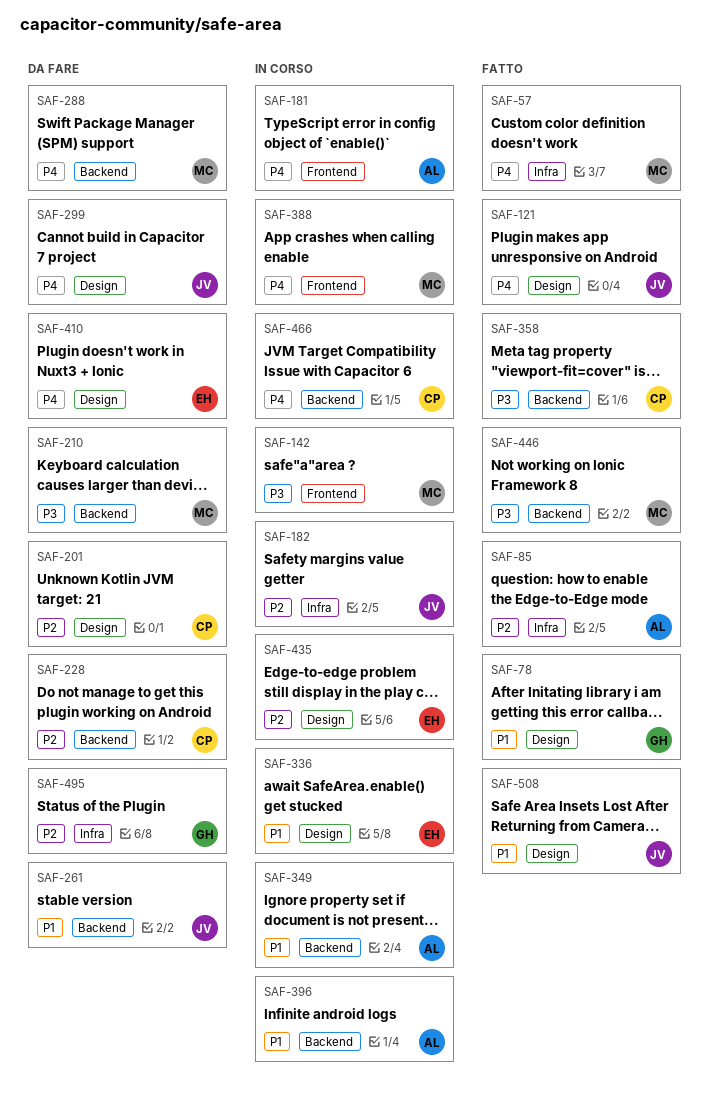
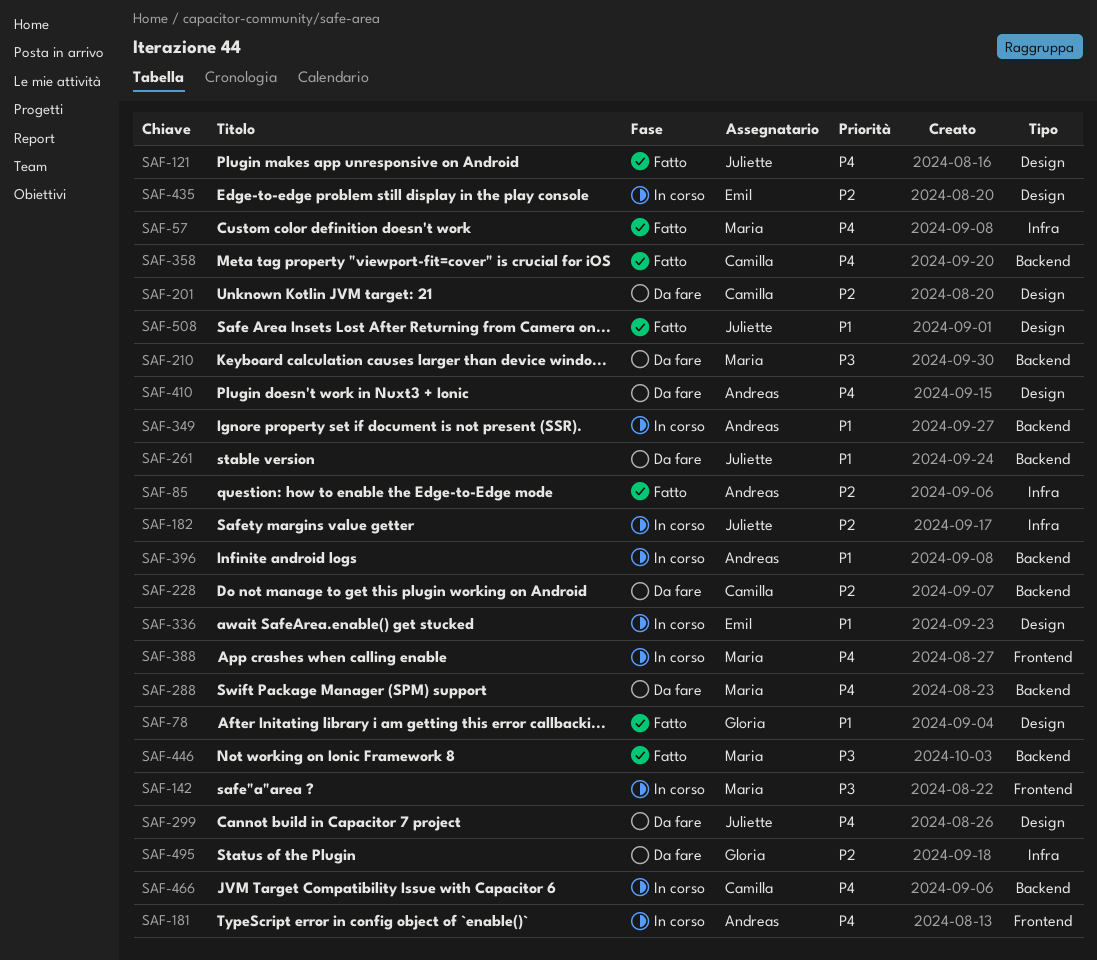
SAF-358, priority: P3 -> P4
SAF-410, owner: Emil -> Andreas

